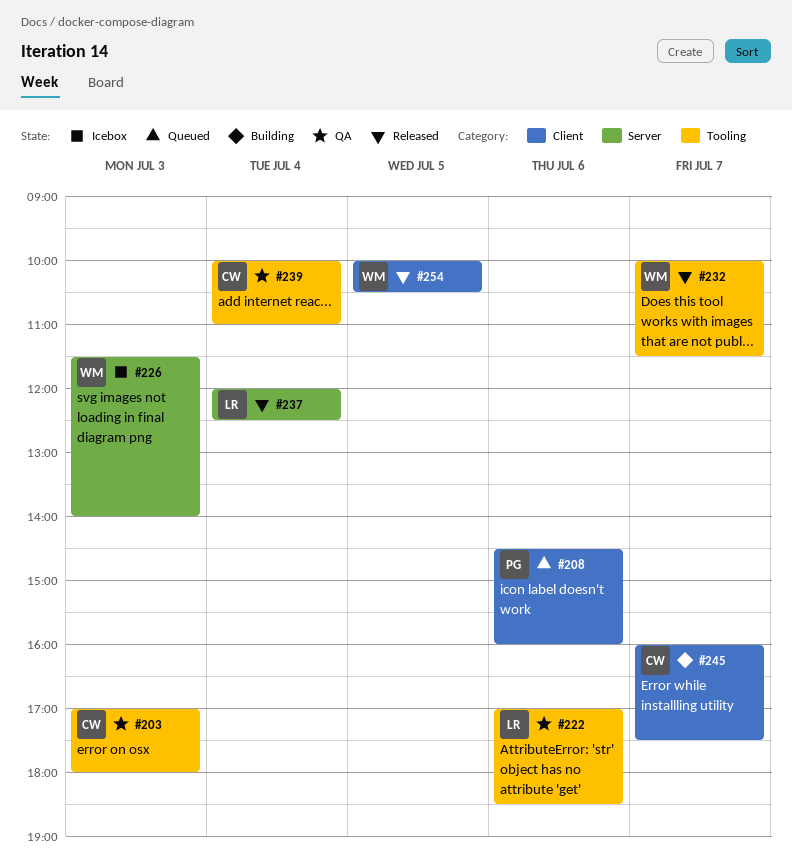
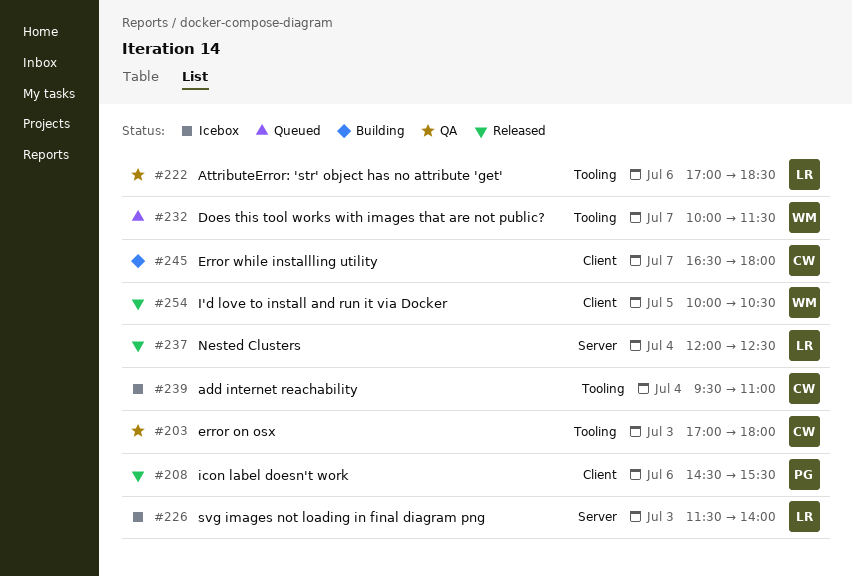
#208, status: Queued -> Released
#208, ends: 16:00 -> 15:30
#226, owner: WM -> LR
#232, status: Released -> Queued
#239, status: QA -> Icebox
#239, begins: 10:00 -> 09:30
#245, begins: 16:00 -> 16:30
#245, ends: 17:30 -> 18:00

